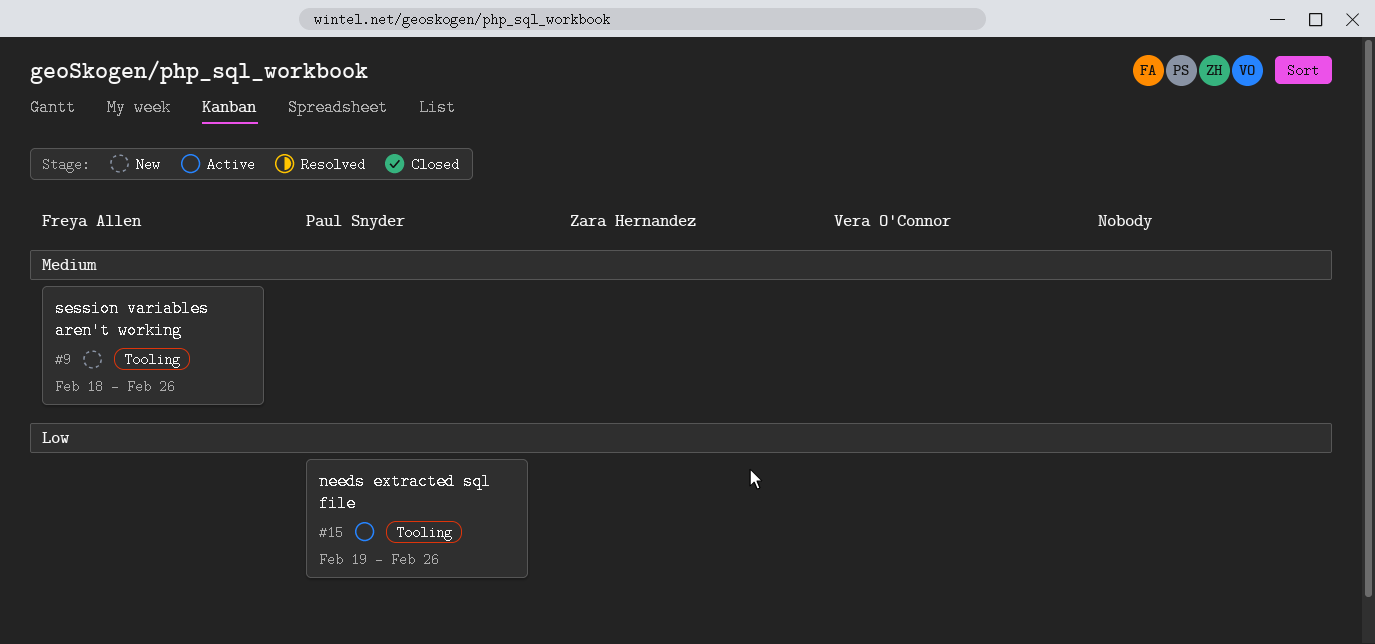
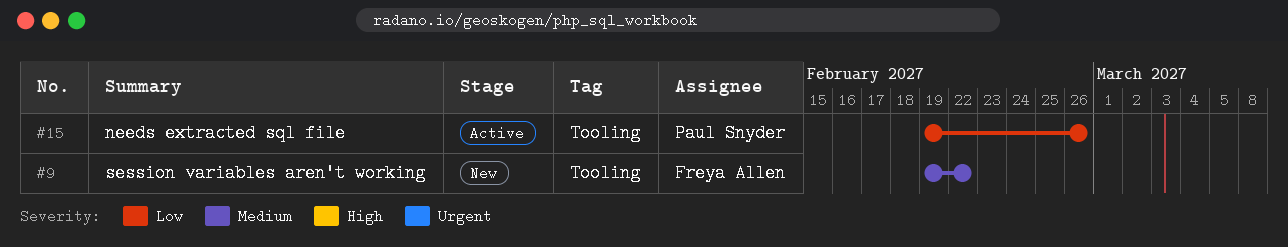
#9, start: Feb 18 -> Feb 19
#9, due: Feb 26 -> Feb 22

